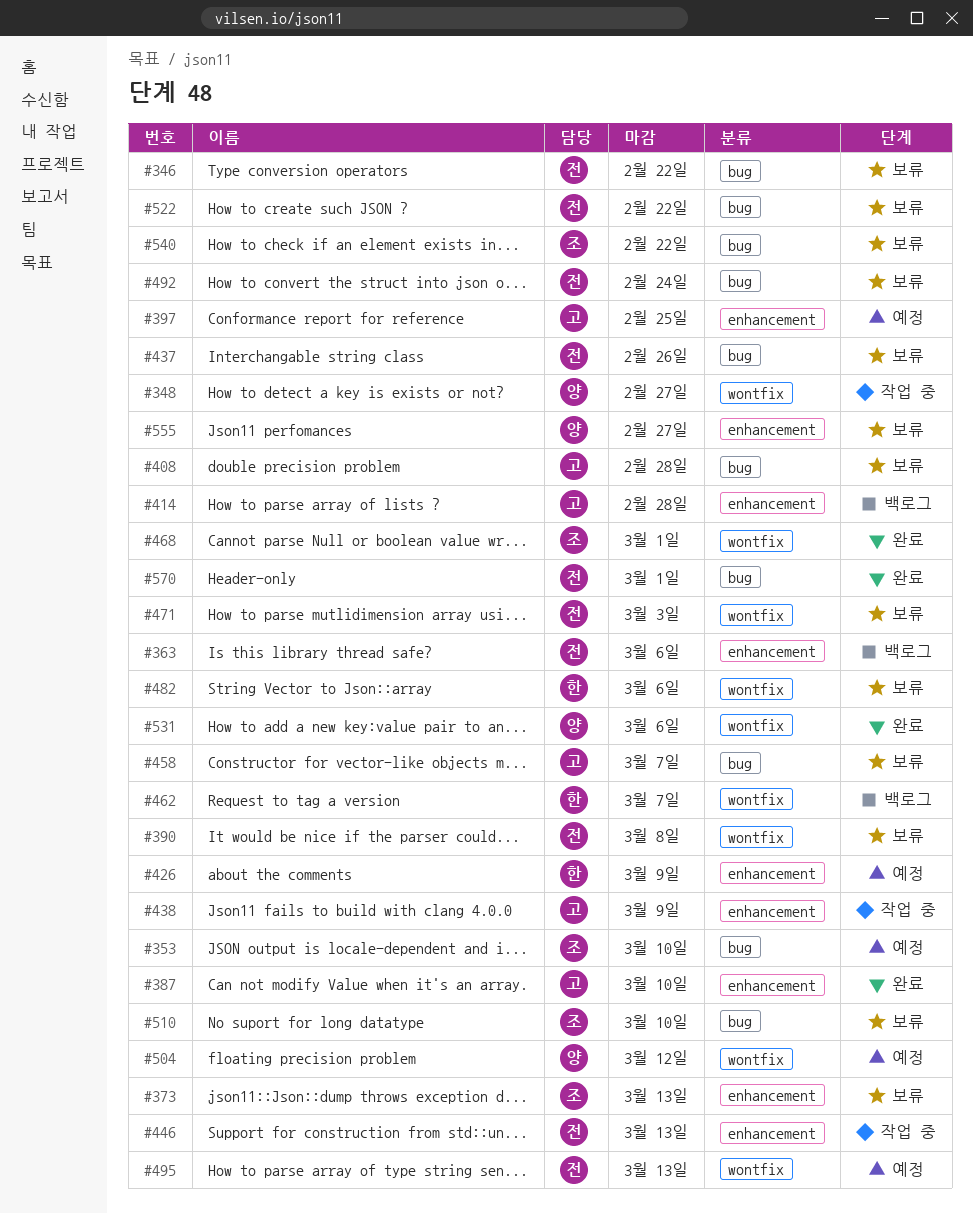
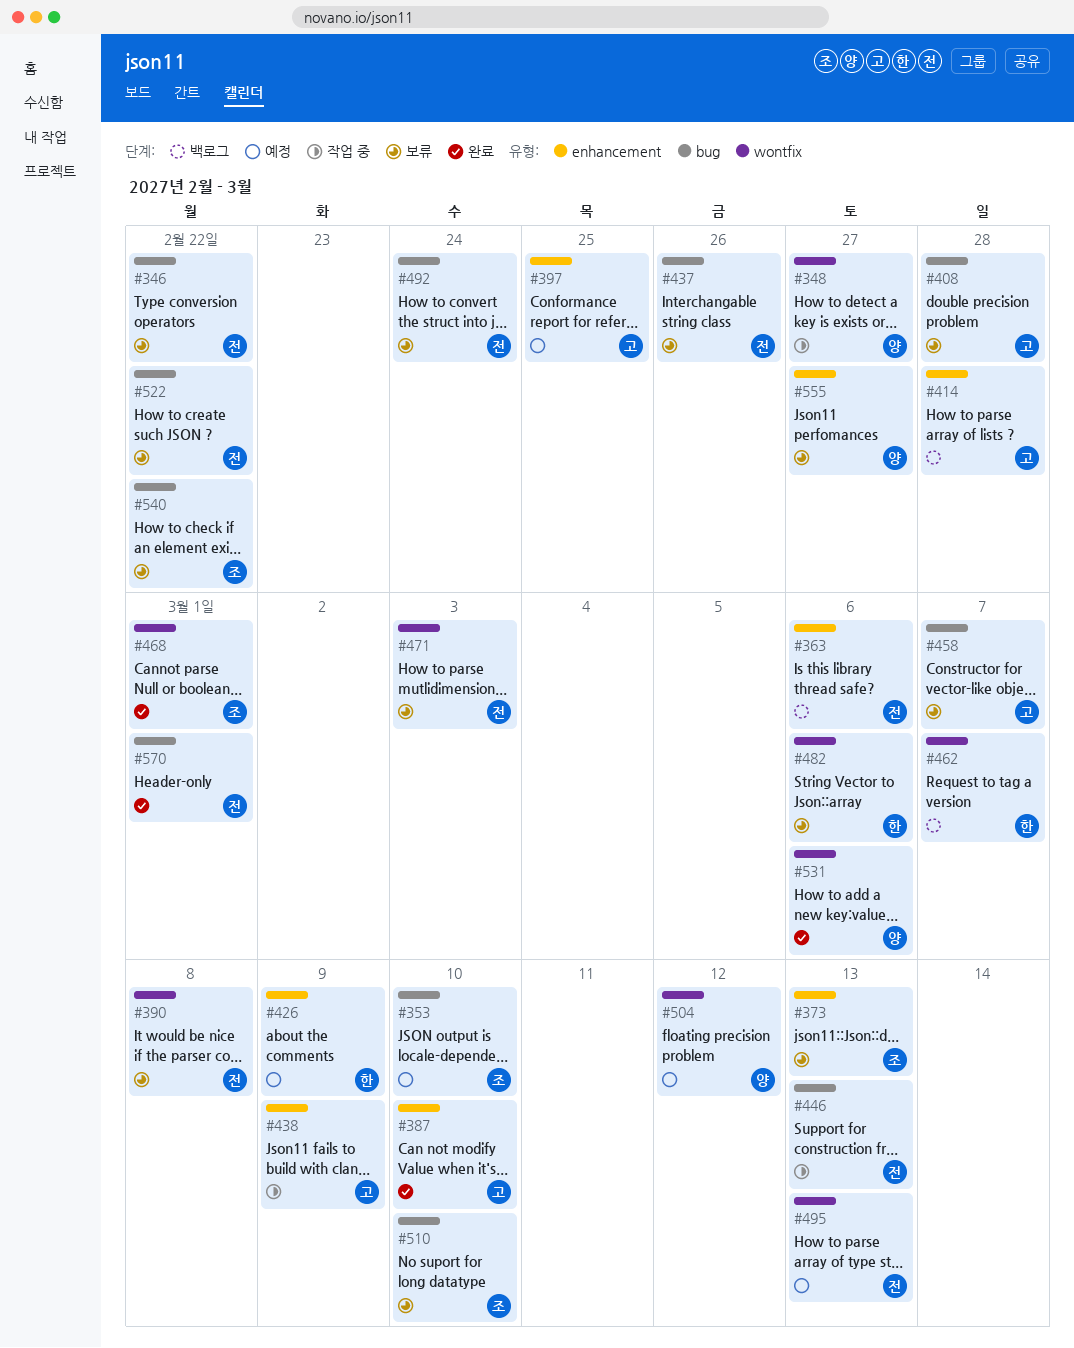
#446, label: enhancement -> bug

